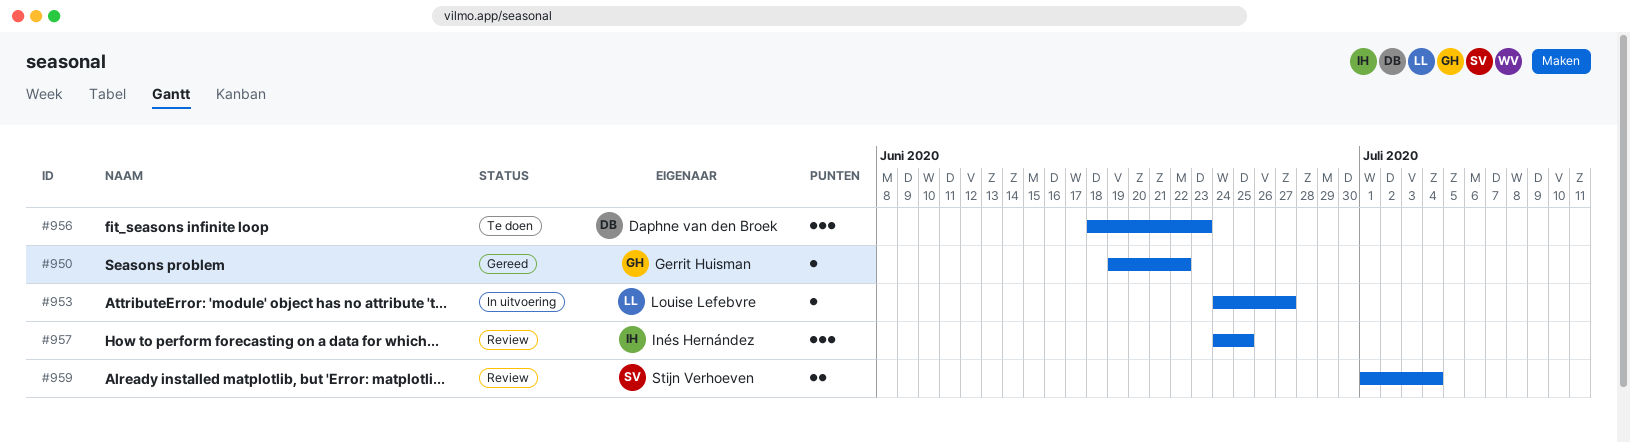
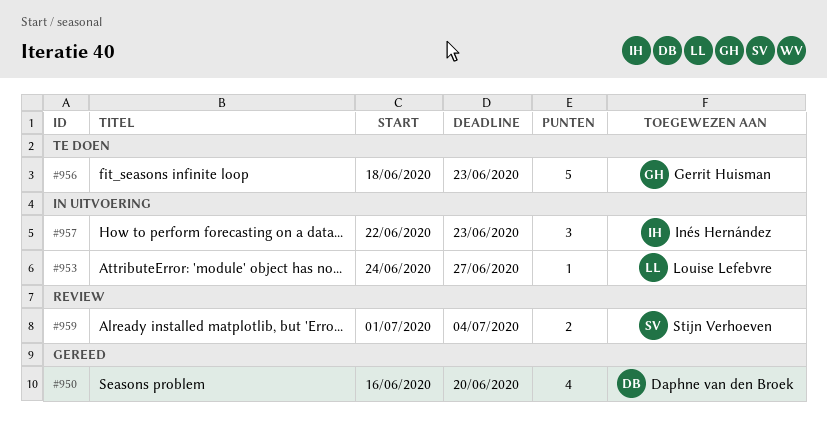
#950, owner: Gerrit Huisman -> Daphne van den Broek
#950, estimate: 1 -> 4
#950, start: Jun 19 -> Jun 16
#950, due: Jun 22 -> Jun 20
#956, owner: Daphne van den Broek -> Gerrit Huisman
#956, estimate: 3 -> 5
#957, status: Review -> In uitvoering
#957, start: Jun 24 -> Jun 22
#957, due: Jun 25 -> Jun 23

